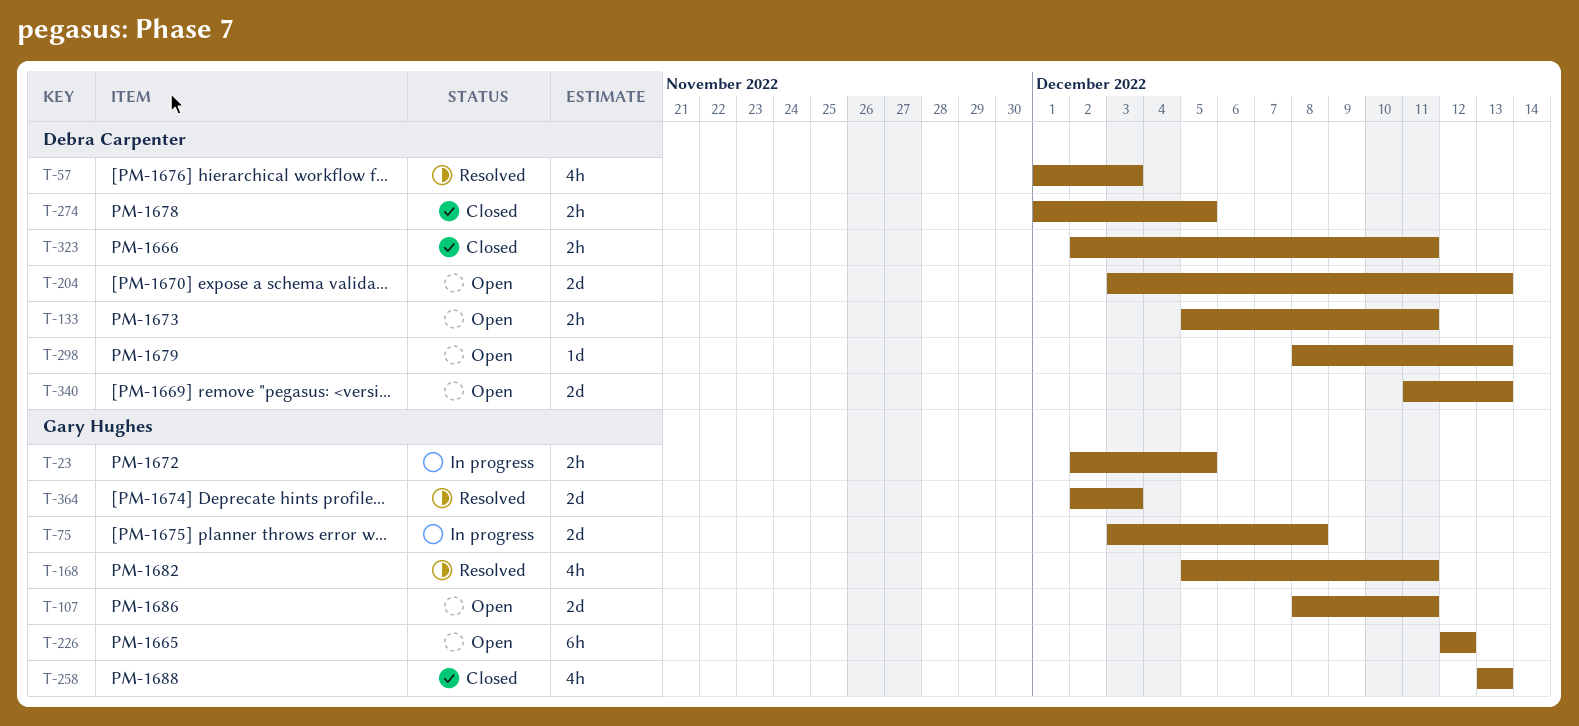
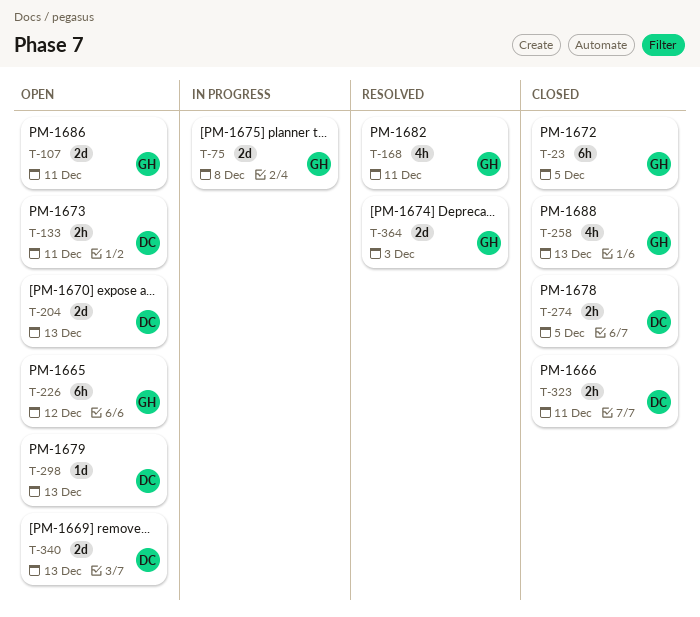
T-23, status: In progress -> Closed
T-23, estimate: 2h -> 6h
T-57: present -> none

